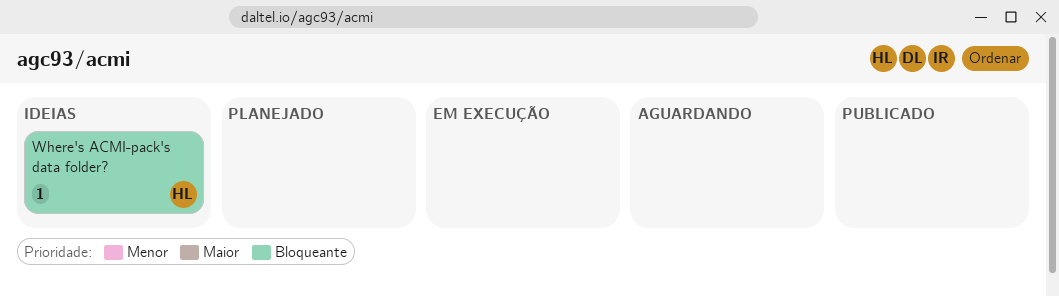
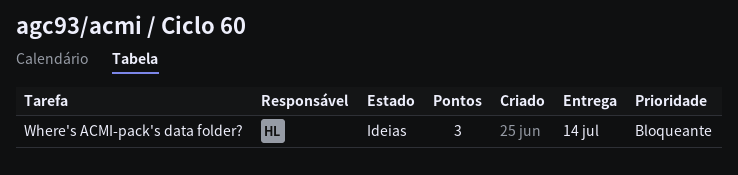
Where's ACMI-pack's data folder?, estimate: 1 -> 3

